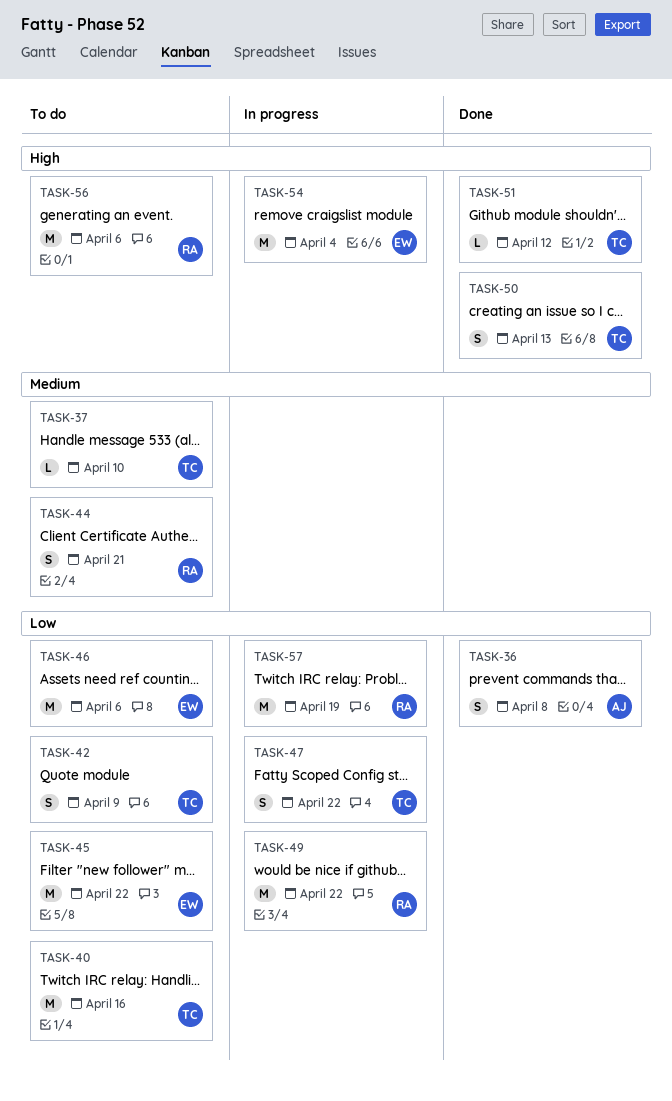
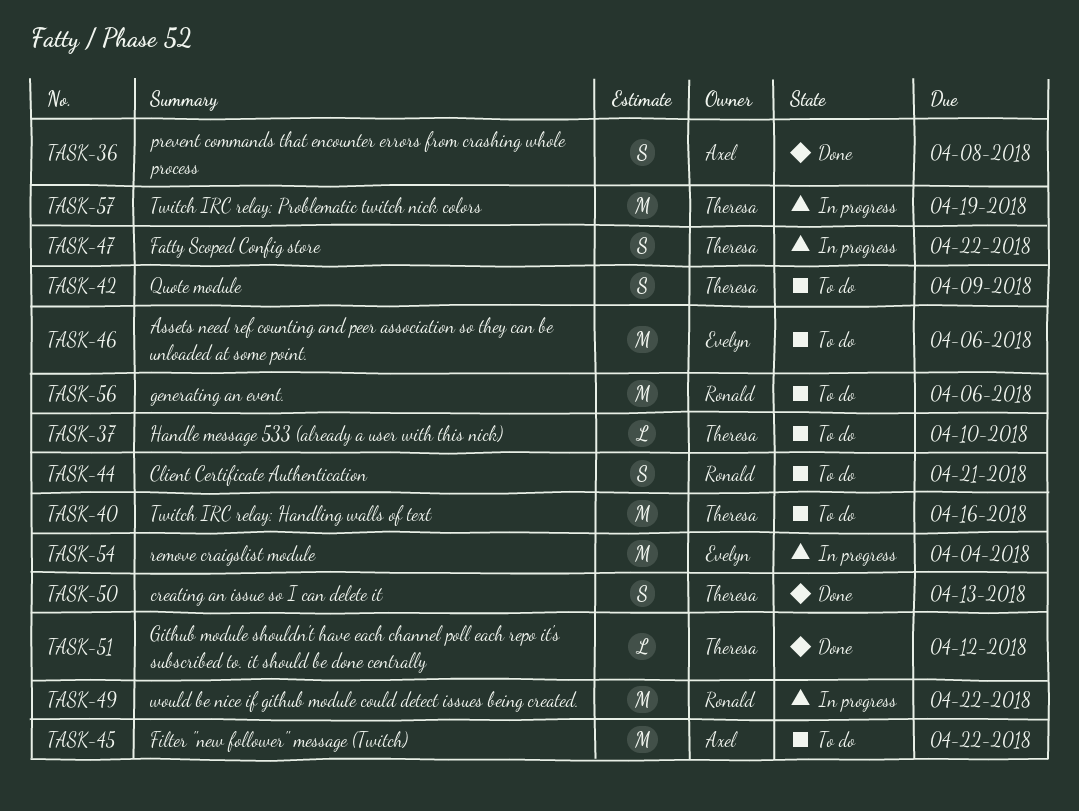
TASK-45, owner: Evelyn -> Axel
TASK-57, owner: Ronald -> Theresa

